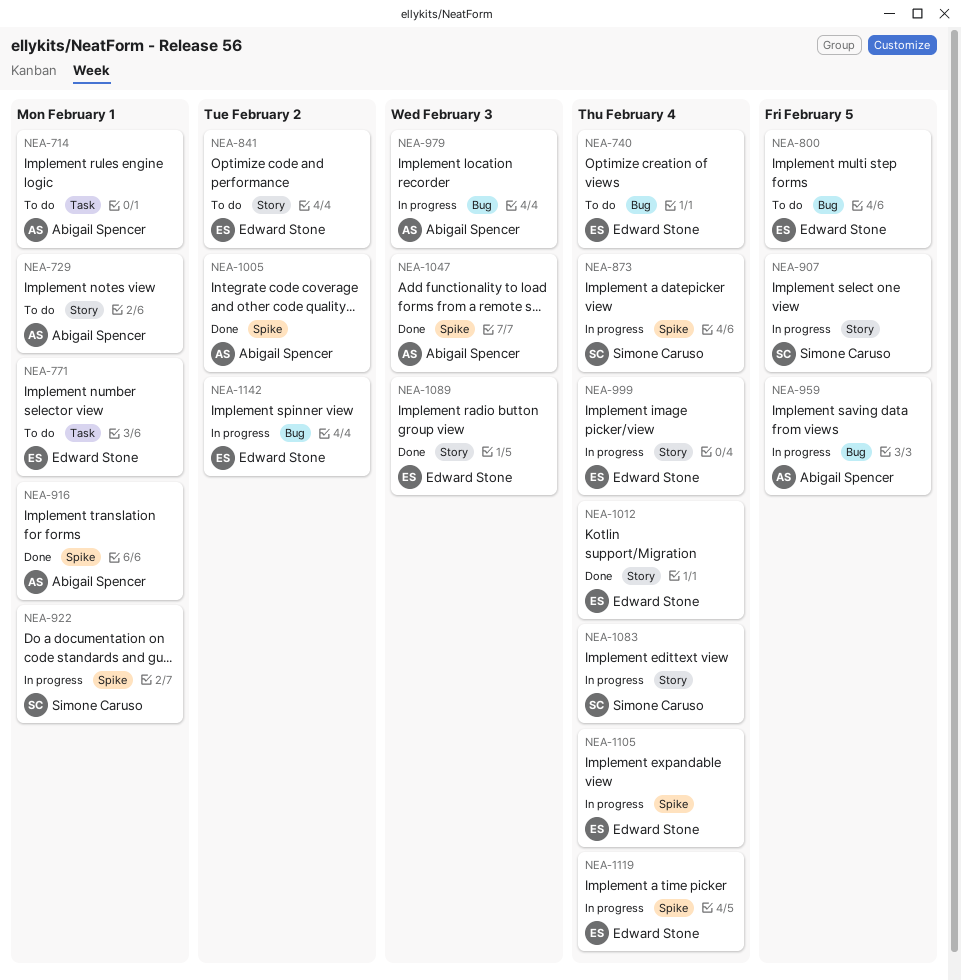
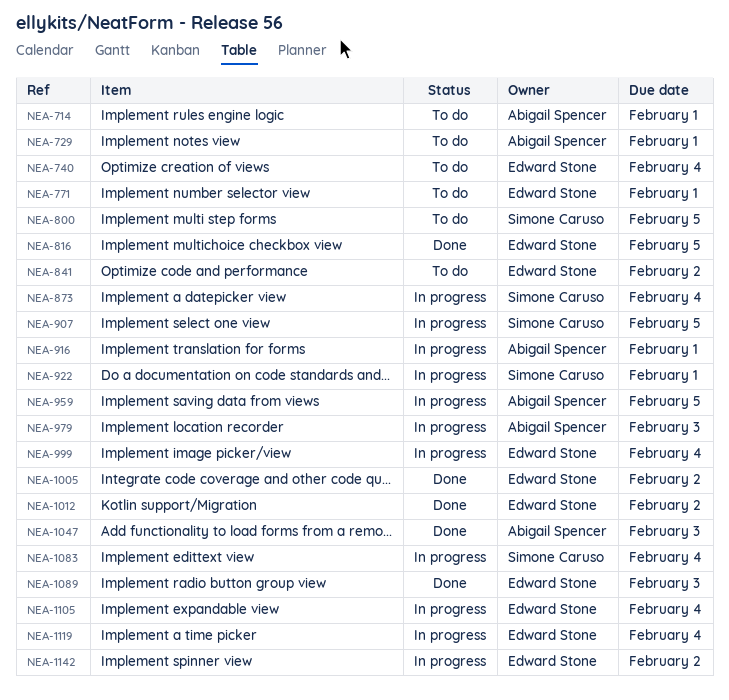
NEA-800, owner: Edward Stone -> Simone Caruso
NEA-816: none -> present
NEA-916, status: Done -> In progress
NEA-1005, owner: Abigail Spencer -> Edward Stone
NEA-1012, due: Feb 4 -> Feb 2

